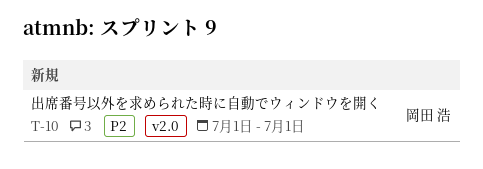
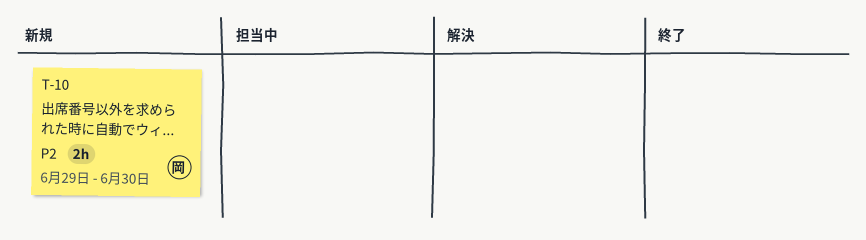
T-10, start: Jul 1 -> Jun 29
T-10, due: Jul 1 -> Jun 30

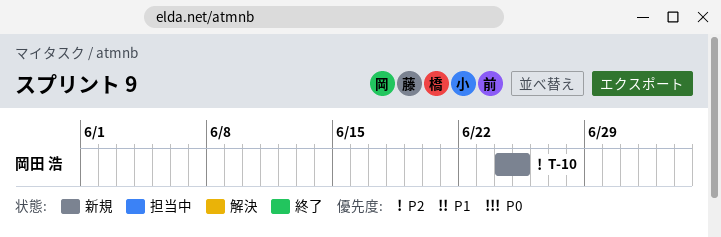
T-10, start: Jun 29 -> Jun 24
T-10, due: Jun 30 -> Jun 25

